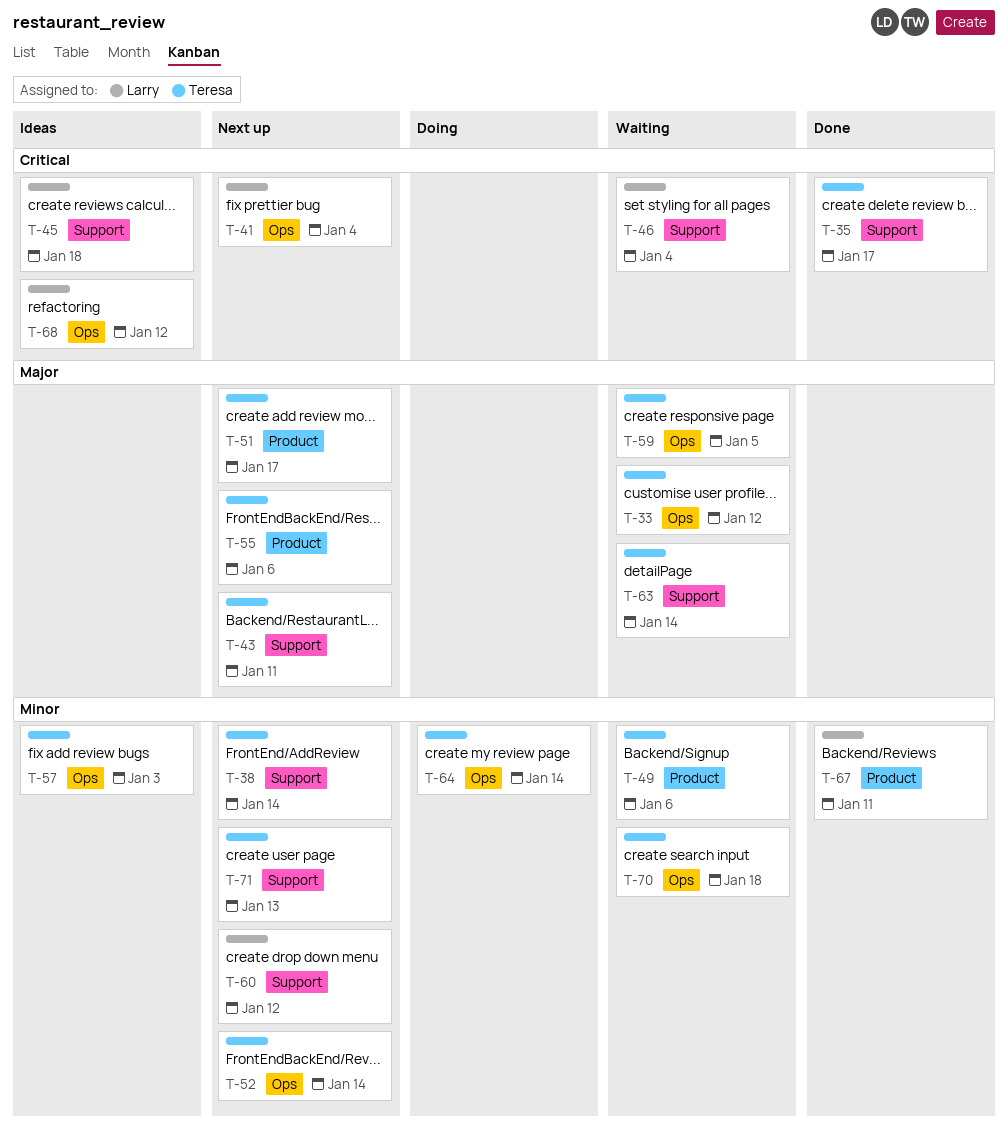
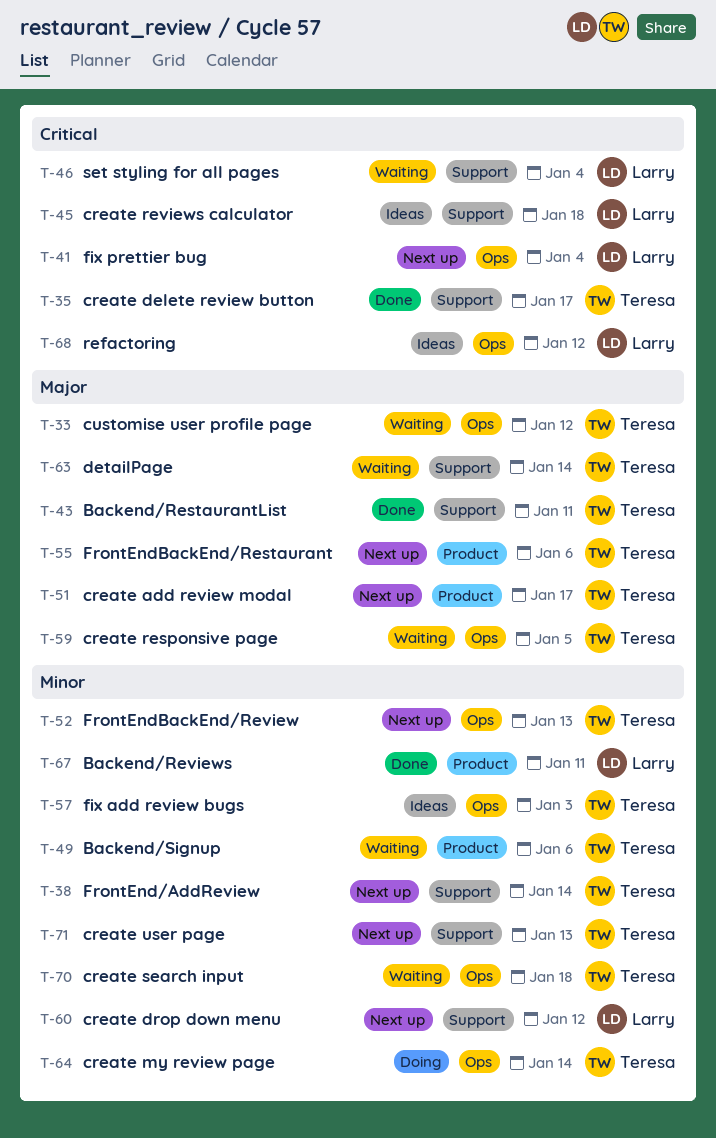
T-43, status: Next up -> Done
T-52, due: Jan 14 -> Jan 13

